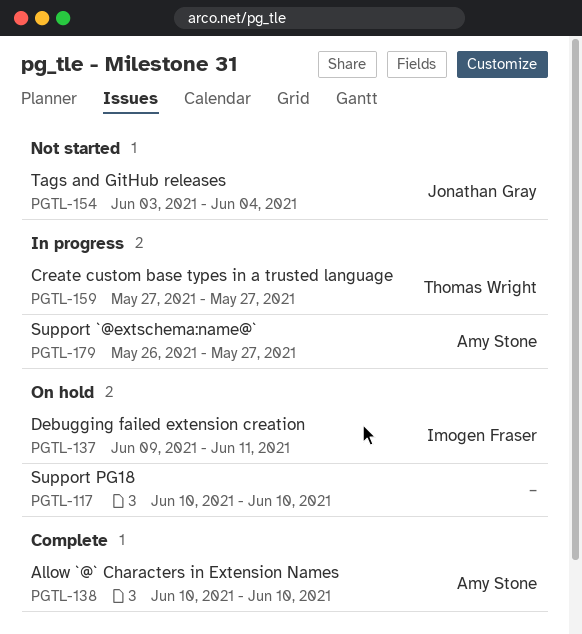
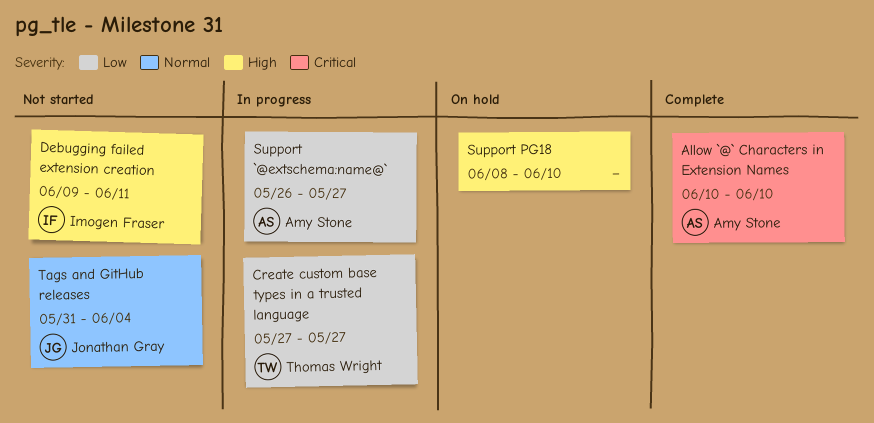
Debugging failed extension creation, status: On hold -> Not started
Support PG18, start: Jun 10 -> Jun 8
Tags and GitHub releases, start: Jun 3 -> May 31

